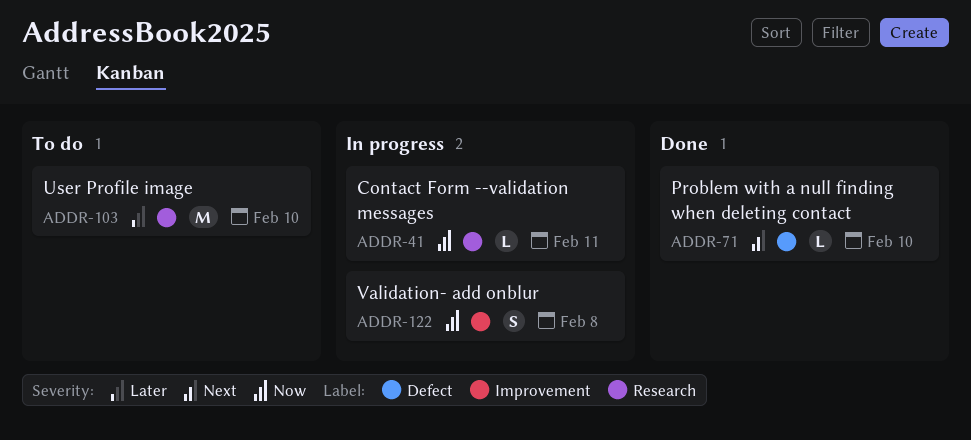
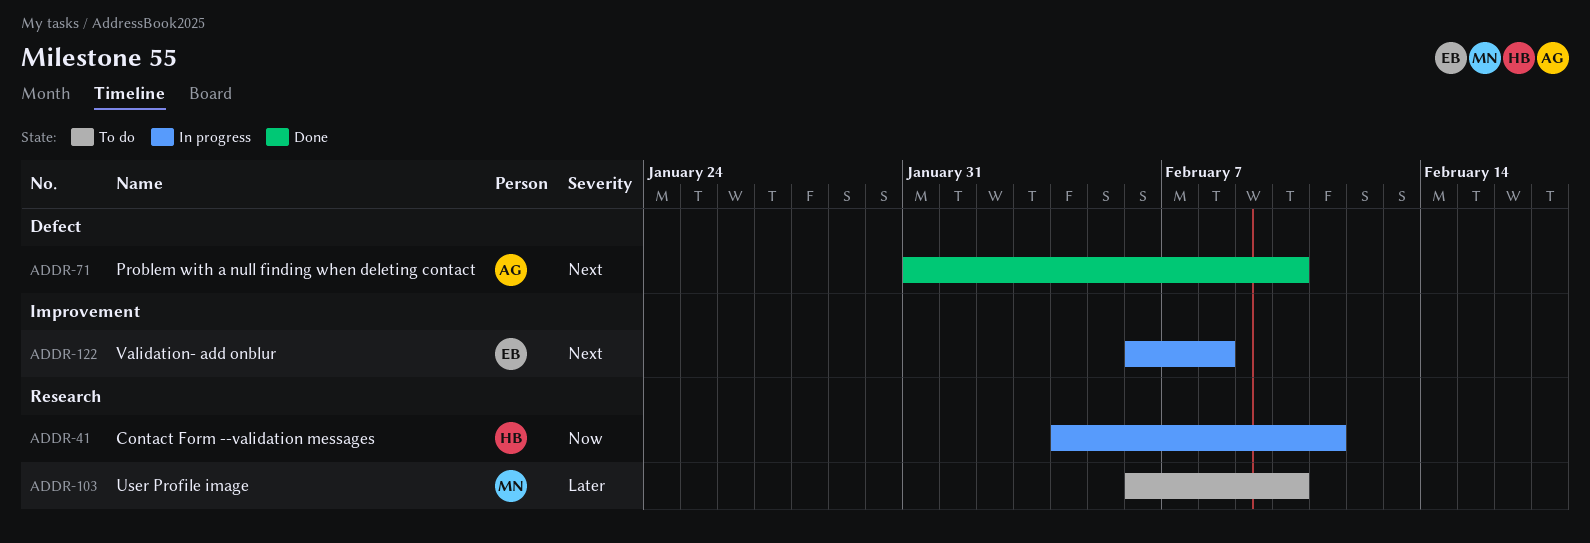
ADDR-122, priority: Now -> Next

